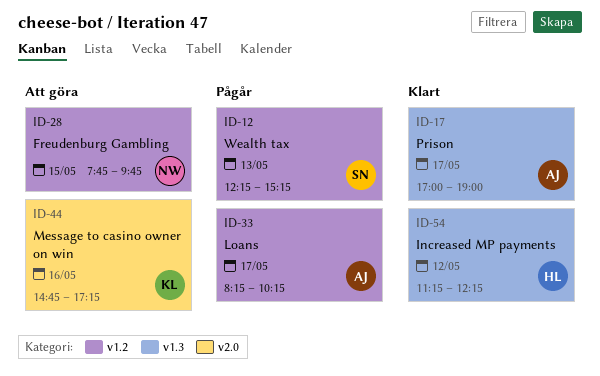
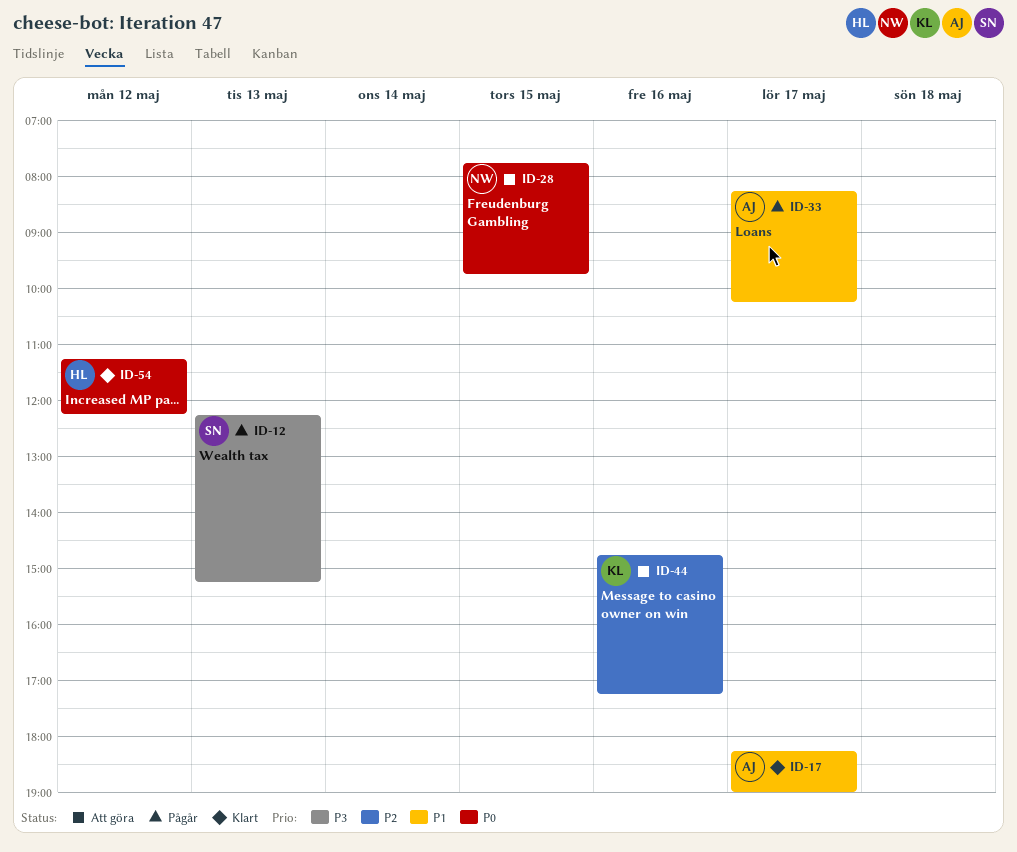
ID-17, begins: 17:00 -> 18:15

